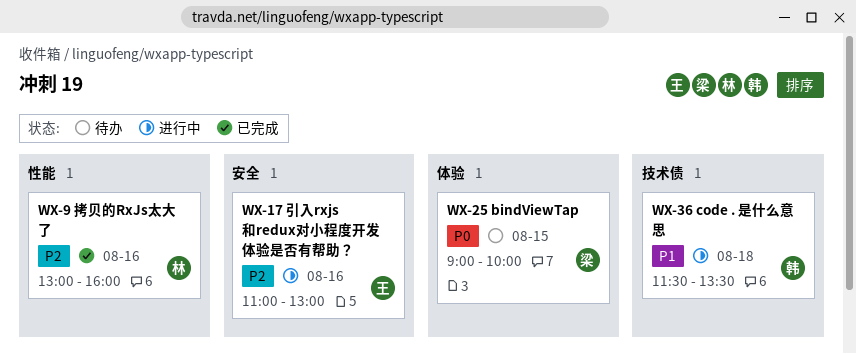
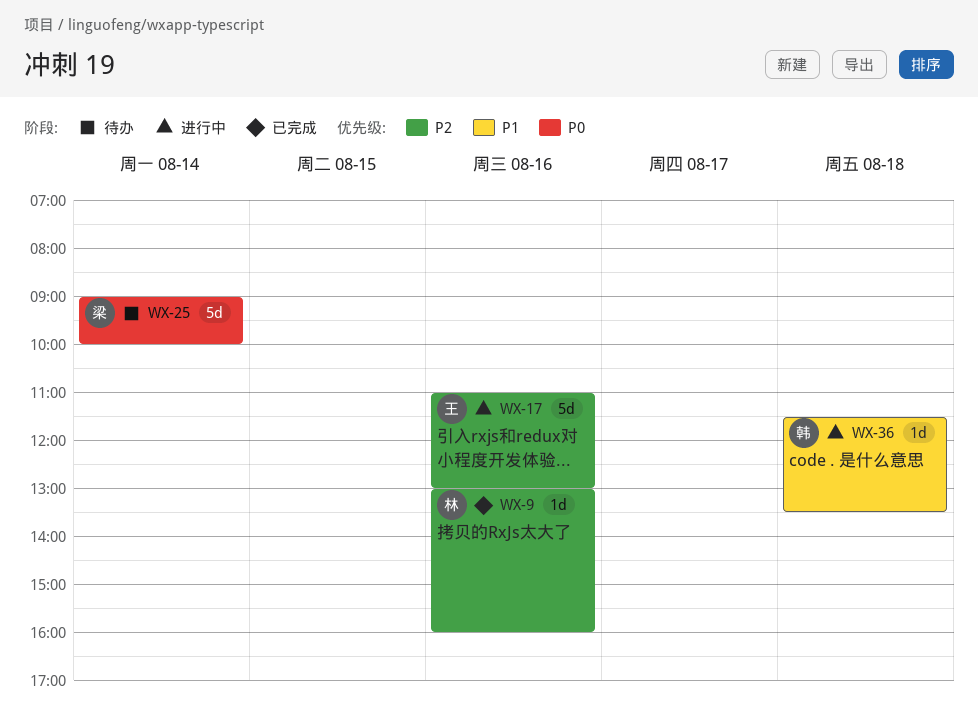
WX-25, day: Aug 15 -> Aug 14

